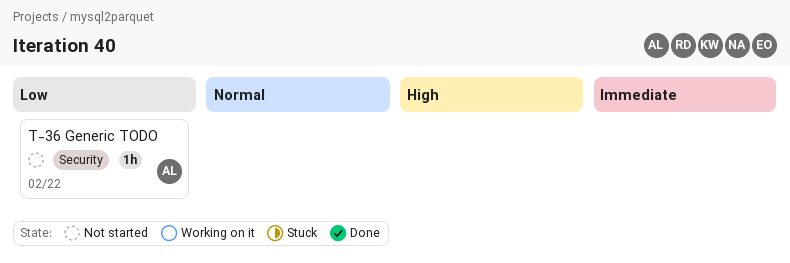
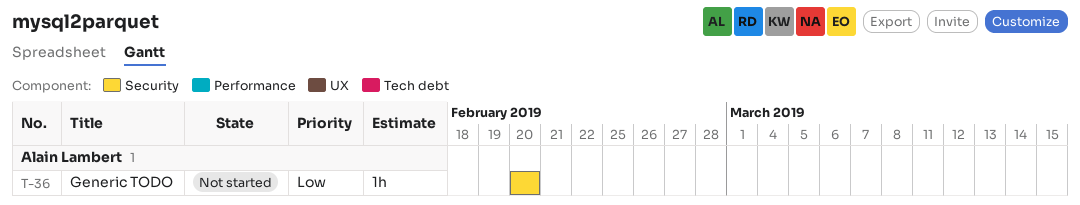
T-36, due: Feb 22 -> Feb 20

